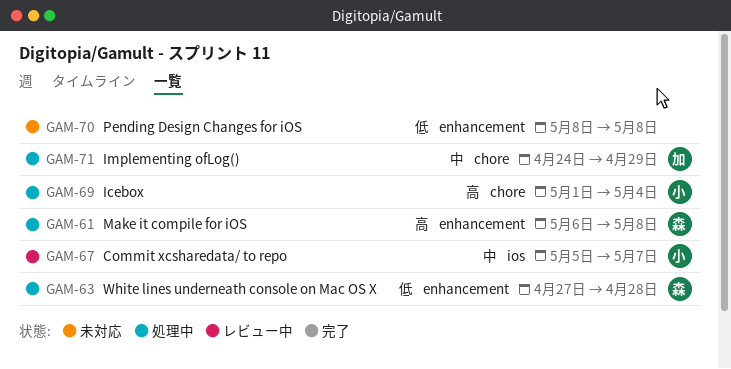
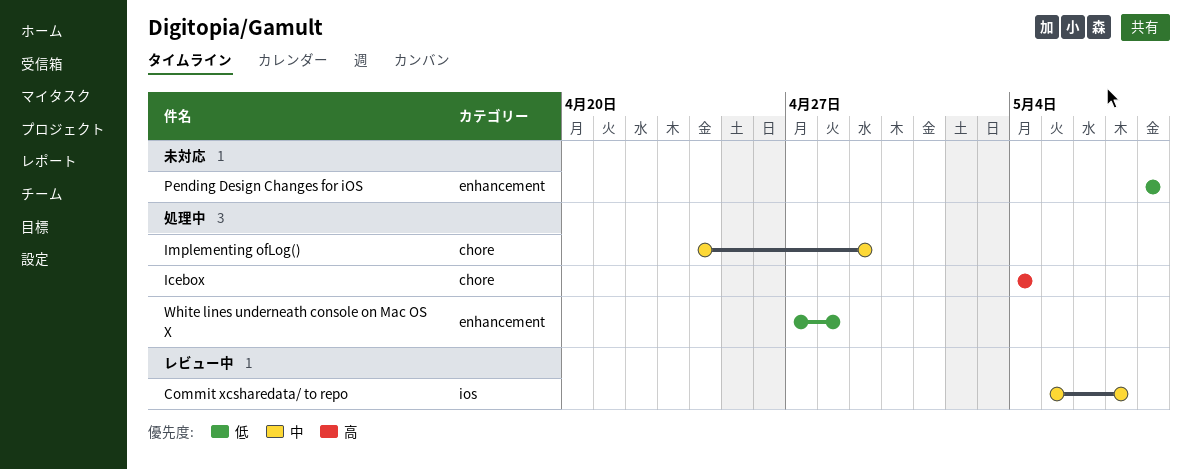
Icebox, start: May 1 -> May 4
Make it compile for iOS: present -> none

